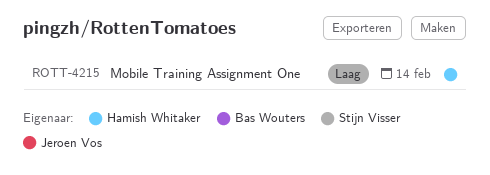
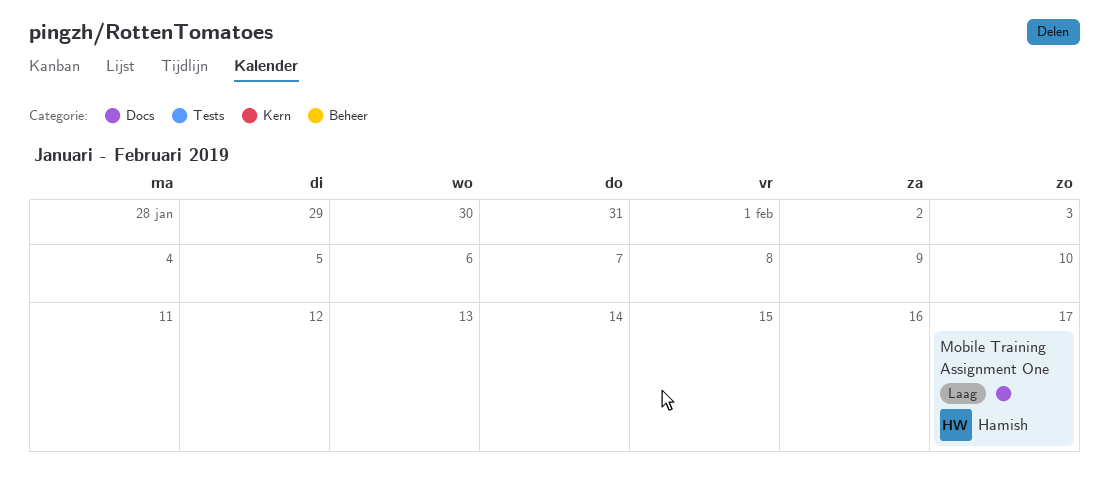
Mobile Training Assignment One, due: Feb 14 -> Feb 17

